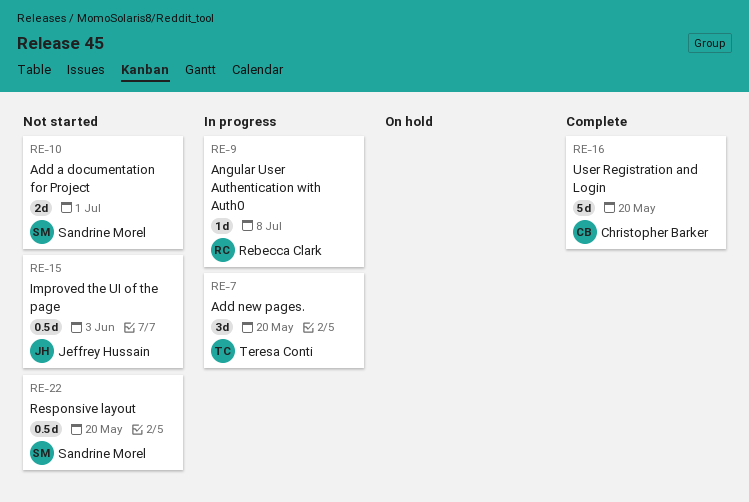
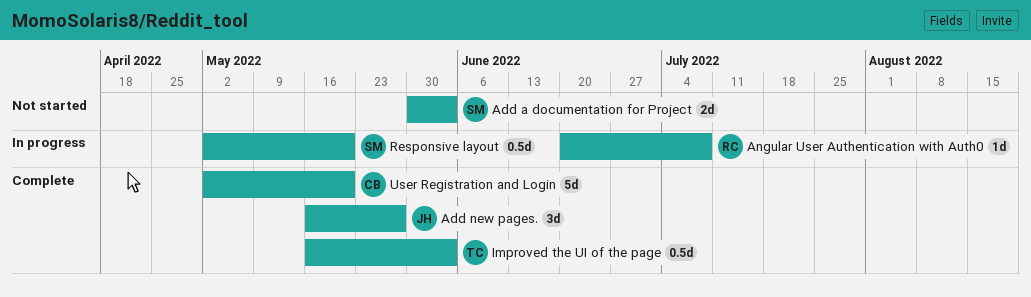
Add a documentation for Project, due: Jul 1 -> Jun 3
Add new pages., status: In progress -> Complete
Add new pages., owner: Teresa Conti -> Jeffrey Hussain
Add new pages., due: May 20 -> May 27
Improved the UI of the page, status: Not started -> Complete
Improved the UI of the page, owner: Jeffrey Hussain -> Teresa Conti
Responsive layout, status: Not started -> In progress

